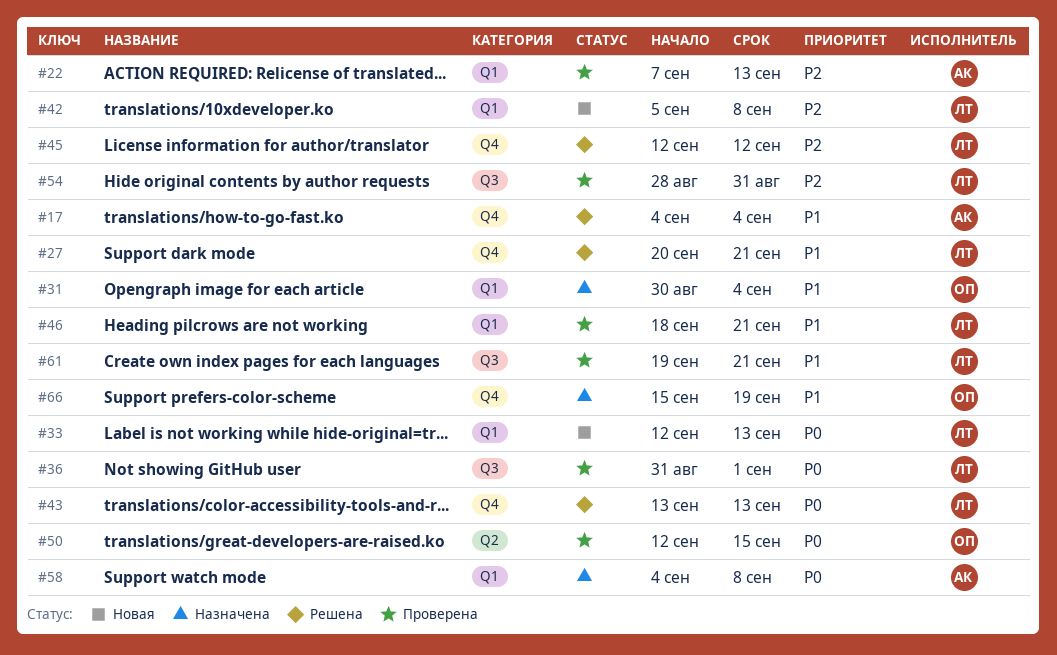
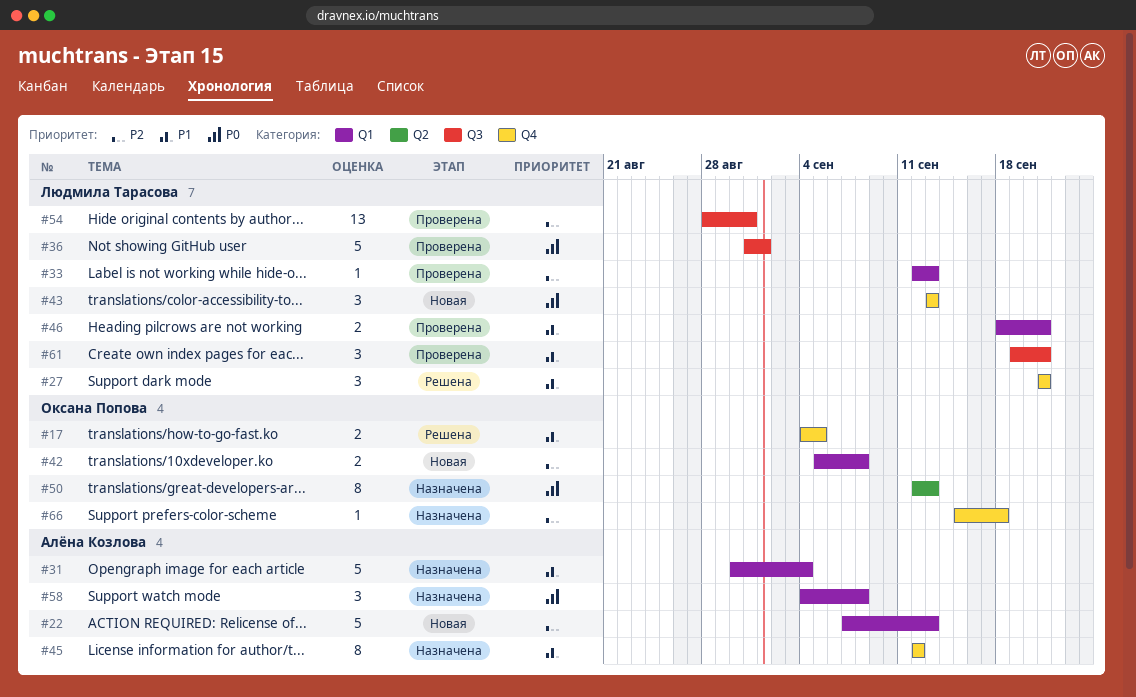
#17, owner: Алёна Козлова -> Оксана Попова
#17, due: Sep 4 -> Sep 5
#22, status: Проверена -> Новая
#27, start: Sep 20 -> Sep 21
#31, owner: Оксана Попова -> Алёна Козлова
#33, status: Новая -> Проверена
#33, priority: P0 -> P2
#42, owner: Людмила Тарасова -> Оксана Попова
#43, status: Решена -> Новая
#45, status: Решена -> Назначена
#45, owner: Людмила Тарасова -> Алёна Козлова
#45, priority: P2 -> P1
#50, status: Проверена -> Назначена
#50, due: Sep 15 -> Sep 13
#66, priority: P1 -> P2
#66, due: Sep 19 -> Sep 18

